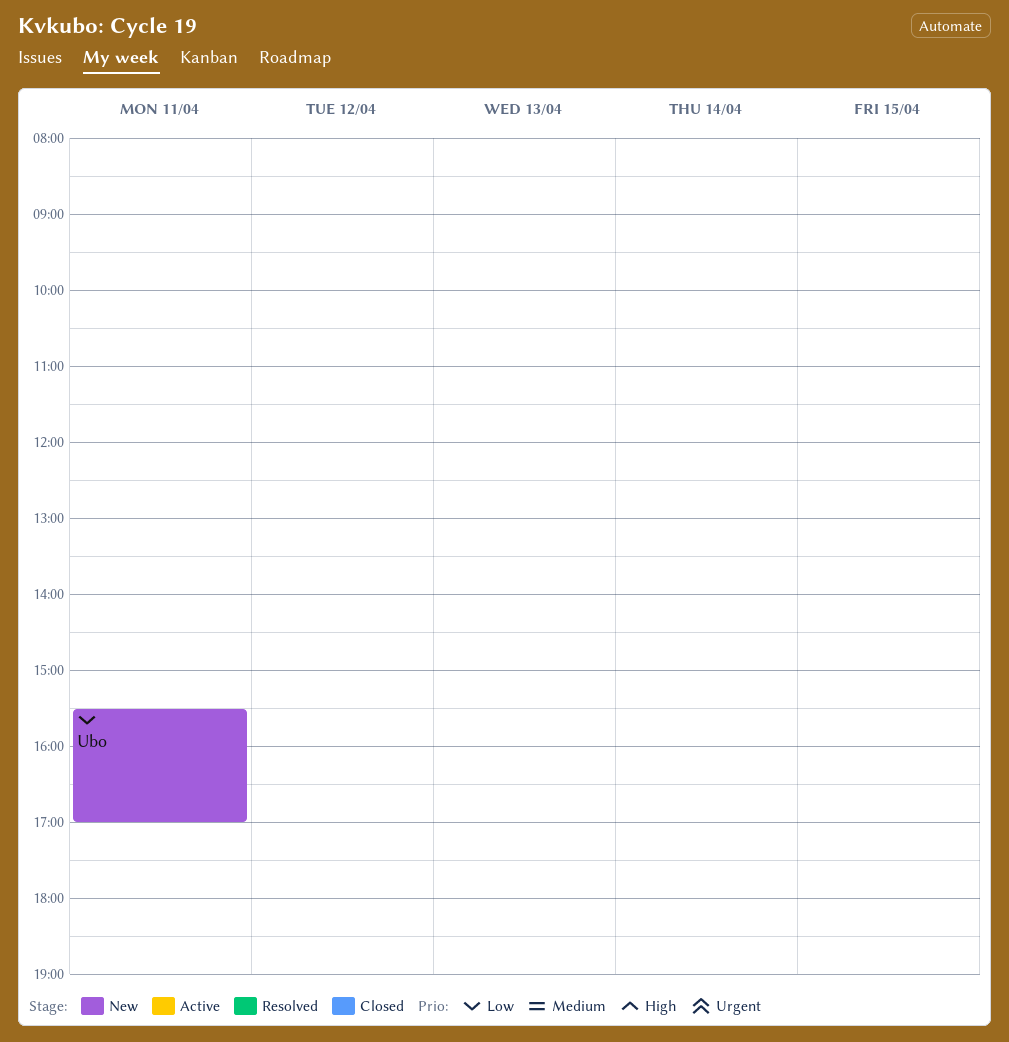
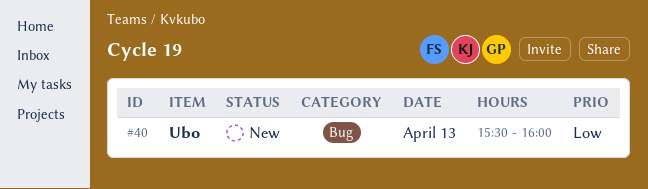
Ubo, day: Apr 11 -> Apr 13
Ubo, ends: 17:00 -> 16:00

